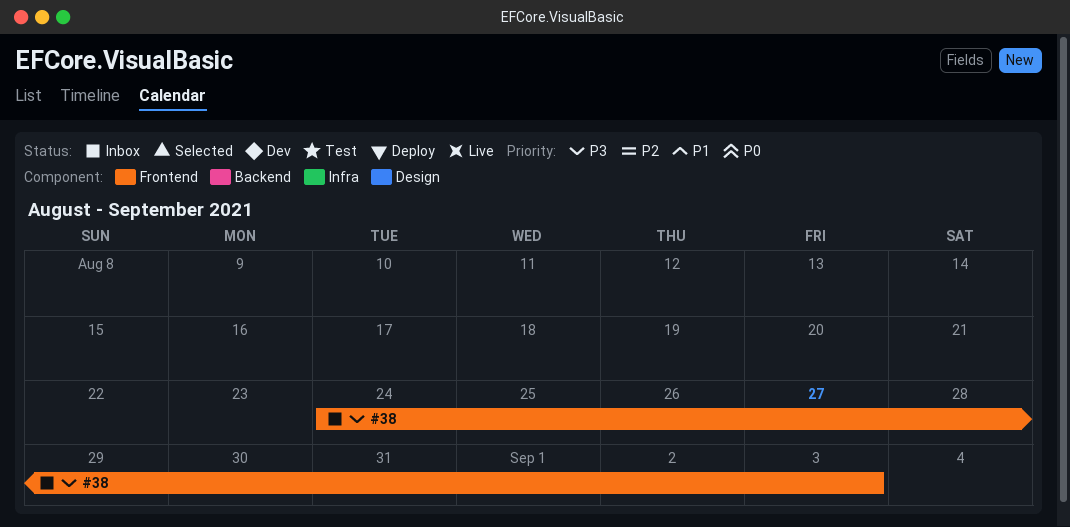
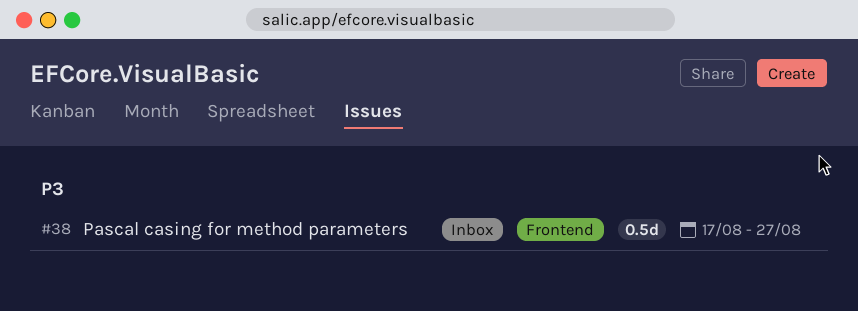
#38, start: Aug 24 -> Aug 17
#38, due: Sep 3 -> Aug 27

